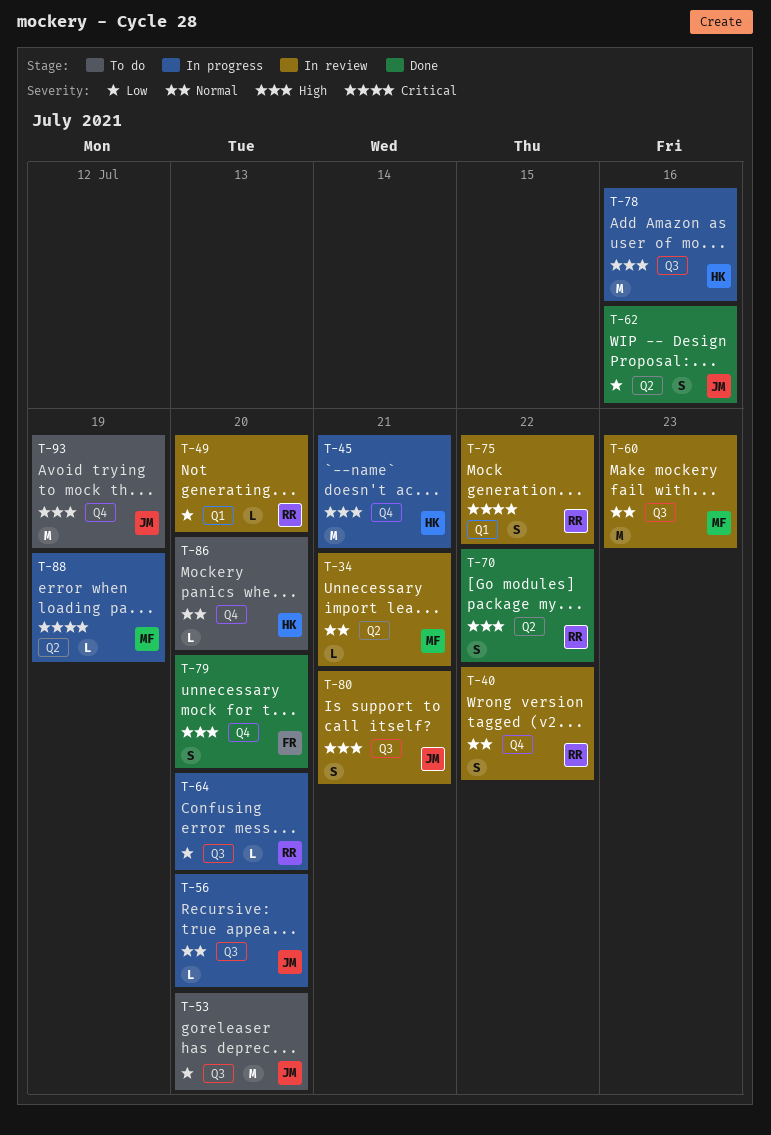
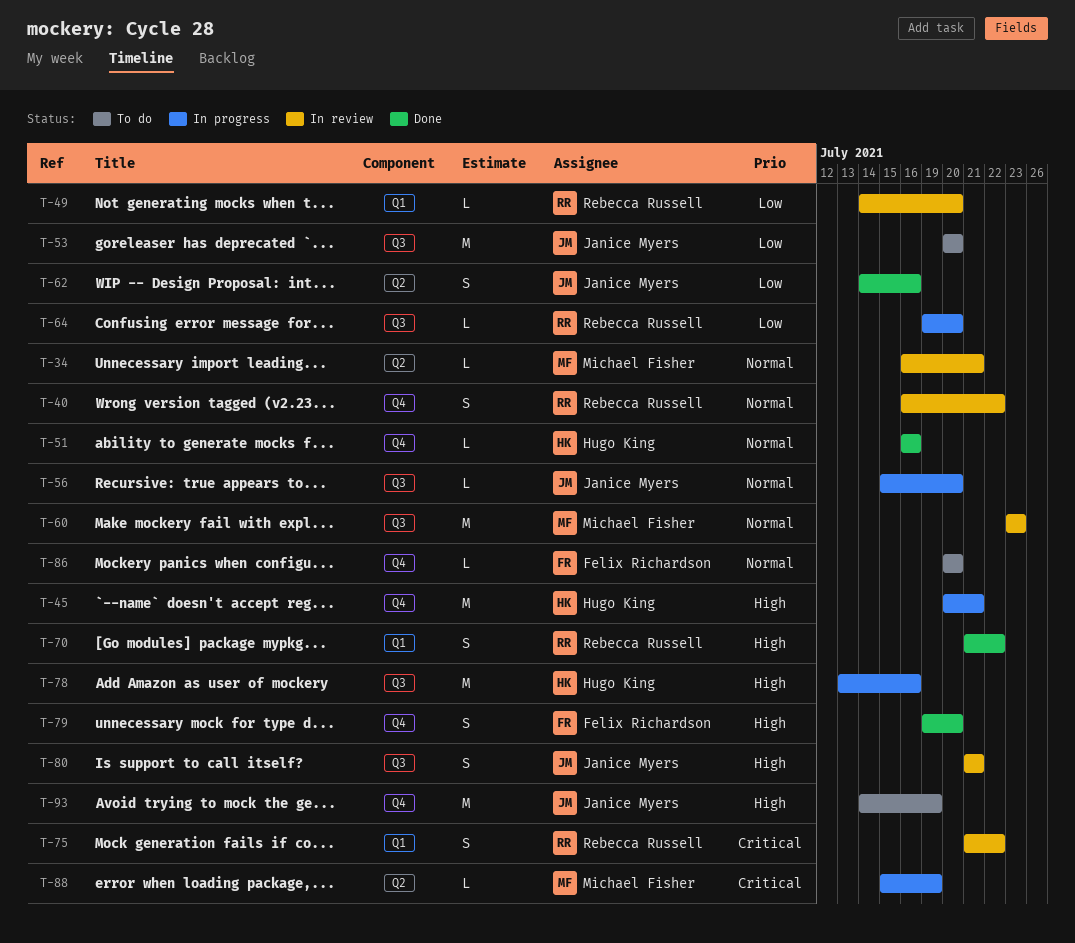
T-51: none -> present
T-70, label: Q2 -> Q1
T-86, owner: Hugo King -> Felix Richardson

